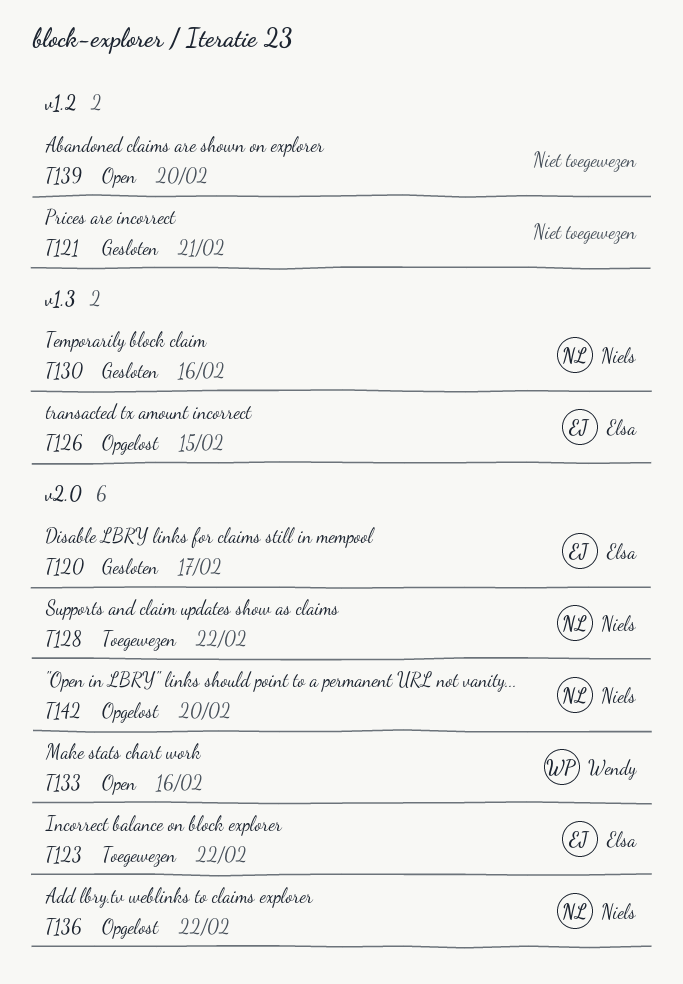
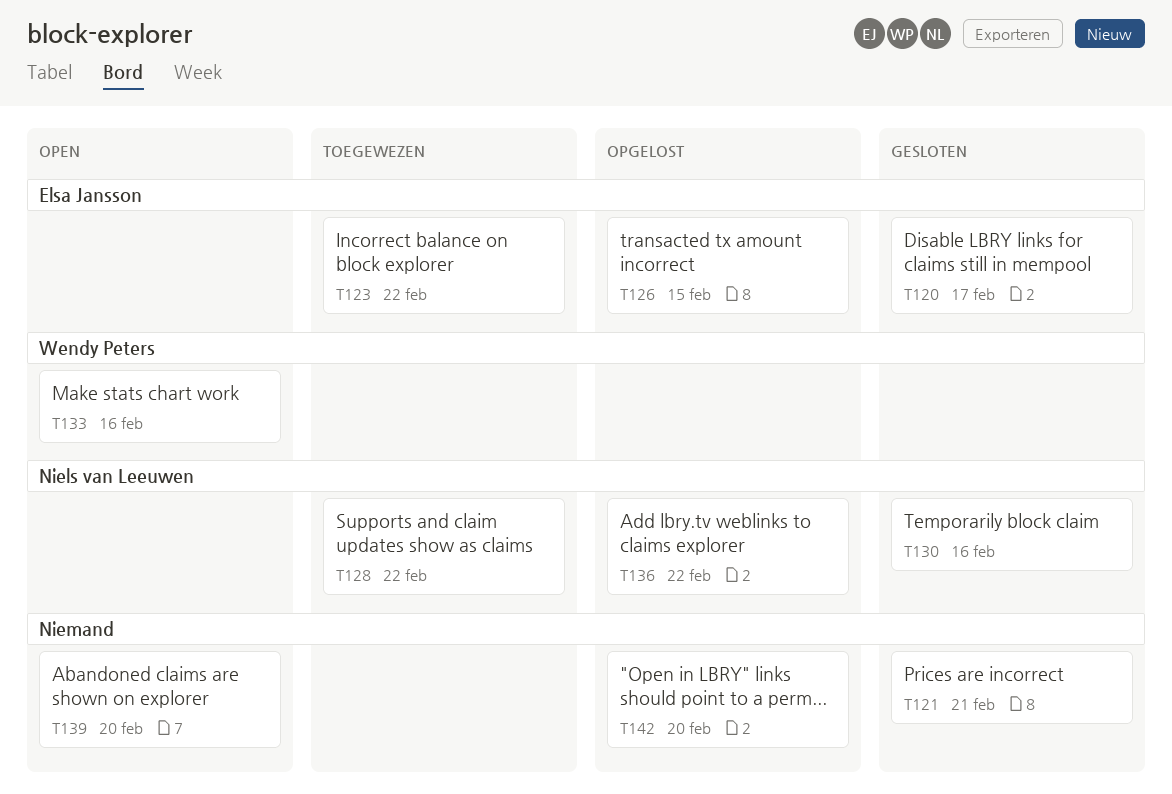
T142, owner: Niels van Leeuwen -> none

